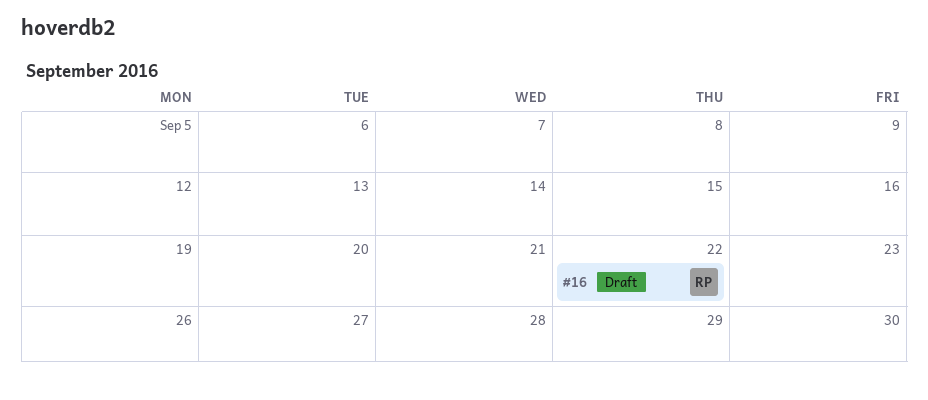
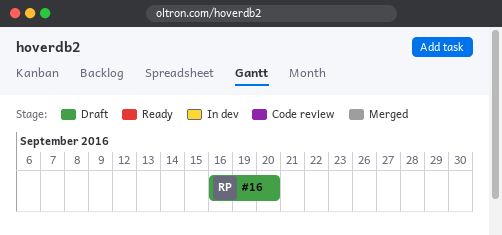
#16, due: Sep 22 -> Sep 20

